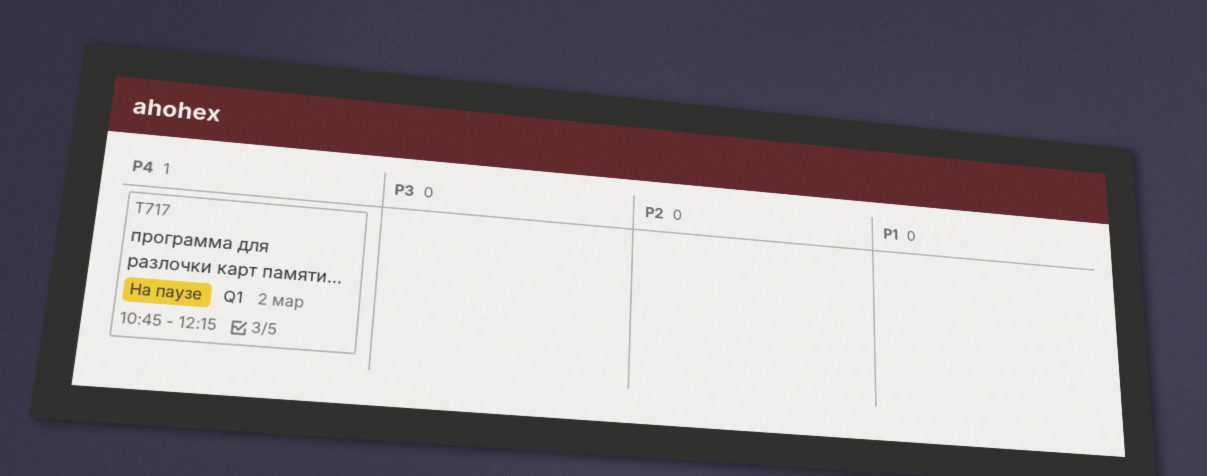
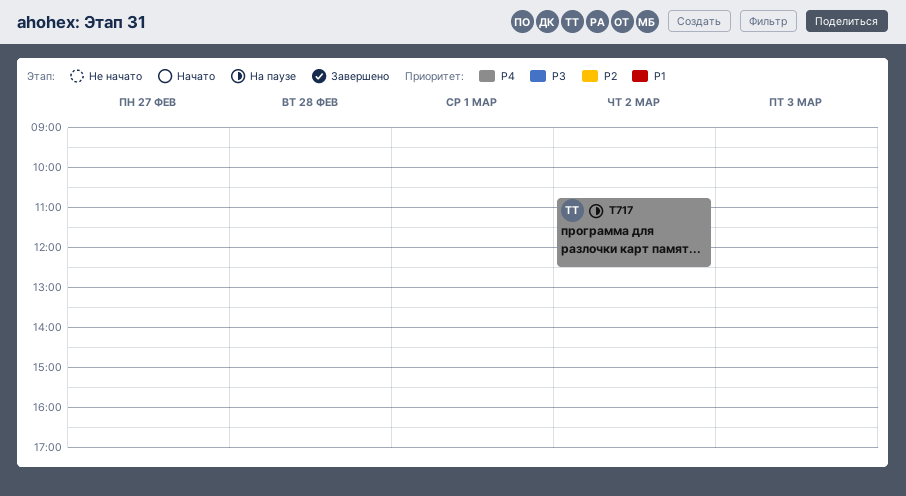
T717, ends: 12:15 -> 12:30

